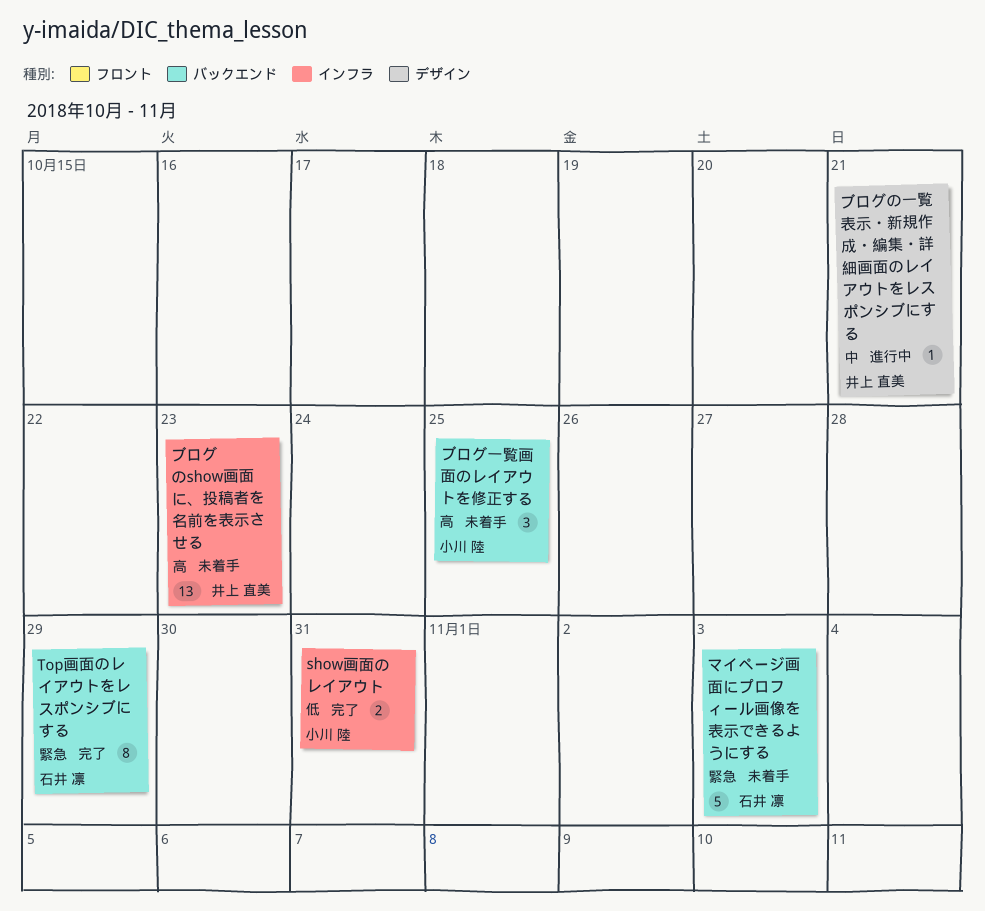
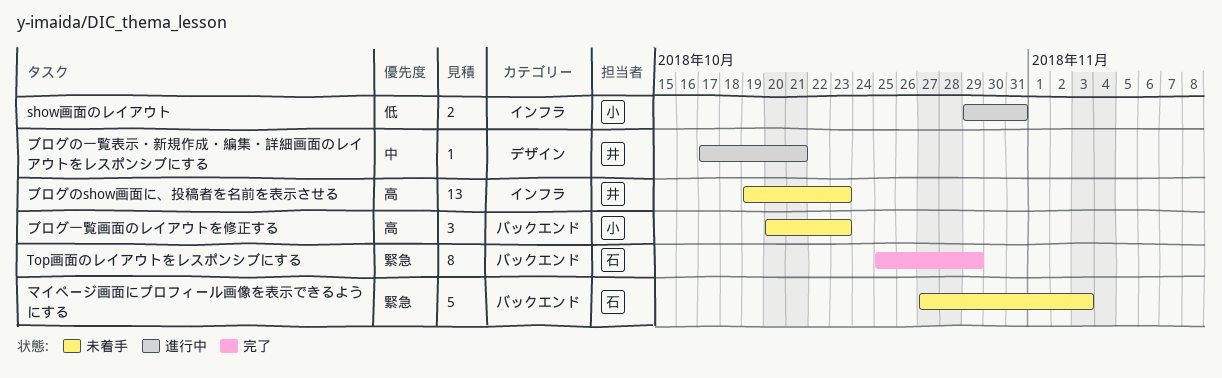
show画面のレイアウト, status: 完了 -> 進行中
ブログ一覧画面のレイアウトを修正する, due: Oct 25 -> Oct 23

